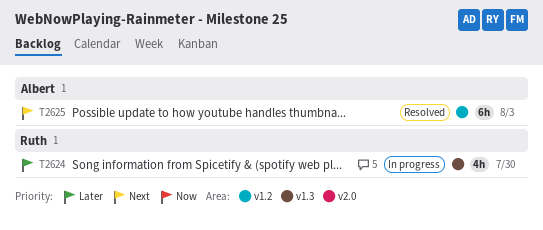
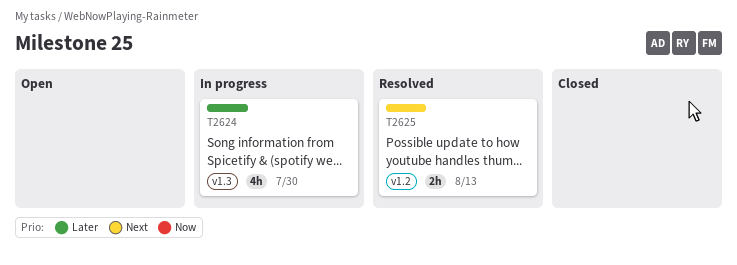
T2625, estimate: 6h -> 2h
T2625, due: Aug 3 -> Aug 13

